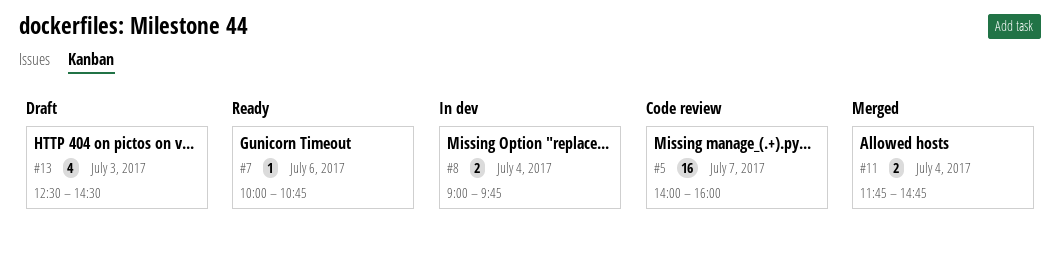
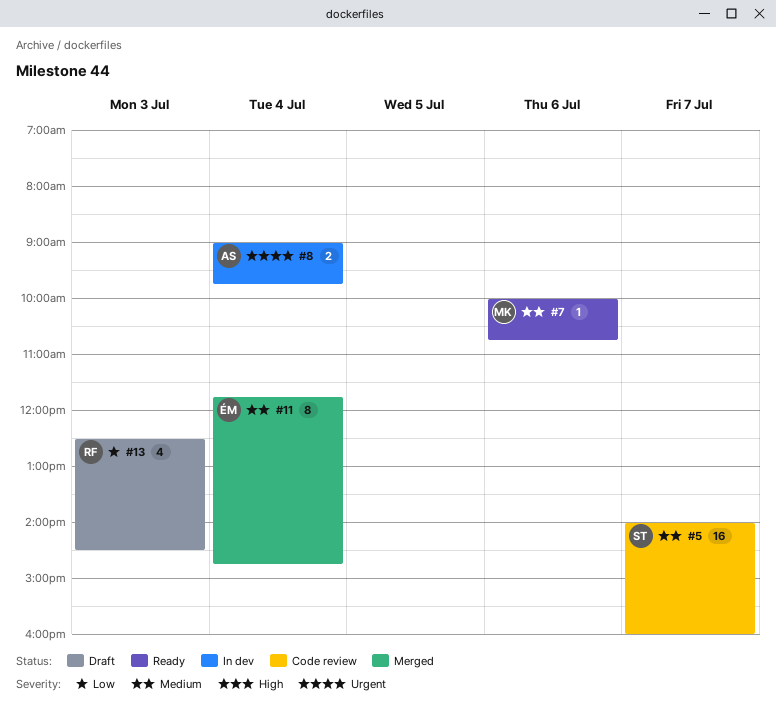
#11, estimate: 2 -> 8

